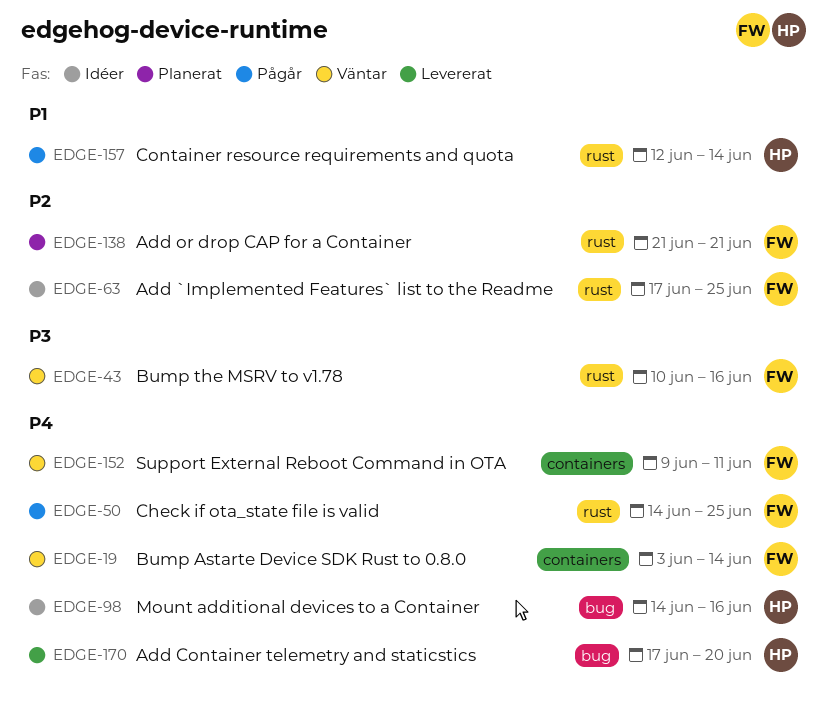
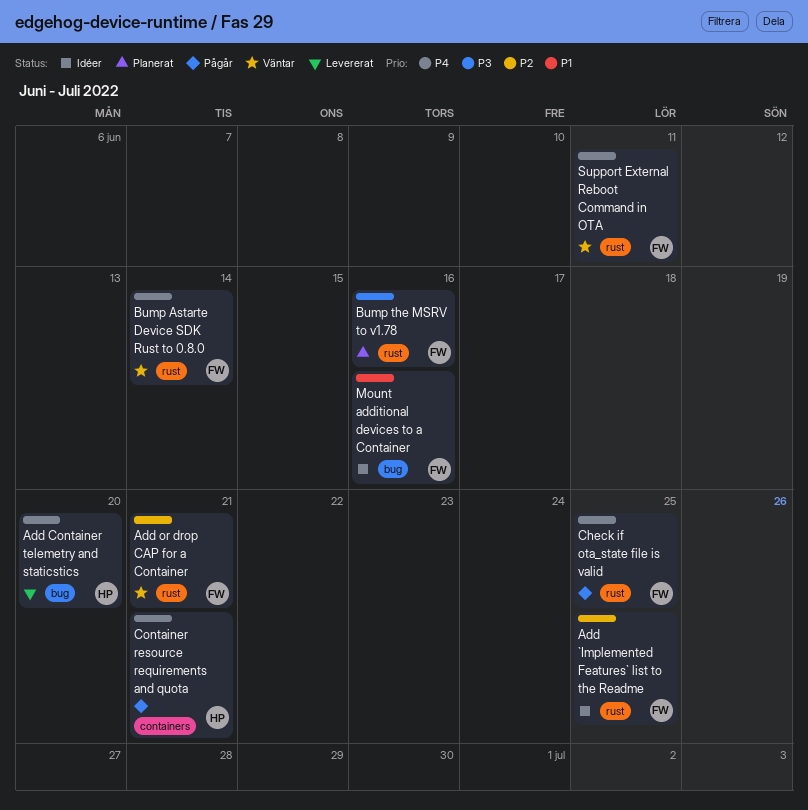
Add or drop CAP for a Container, status: Planerat -> Väntar
Bump Astarte Device SDK Rust to 0.8.0, label: containers -> rust
Bump the MSRV to v1.78, status: Väntar -> Planerat
Container resource requirements and quota, priority: P1 -> P4
Container resource requirements and quota, label: rust -> containers
Container resource requirements and quota, due: Jun 14 -> Jun 21
Mount additional devices to a Container, owner: HP -> FW
Mount additional devices to a Container, priority: P4 -> P1
Support External Reboot Command in OTA, label: containers -> rust

